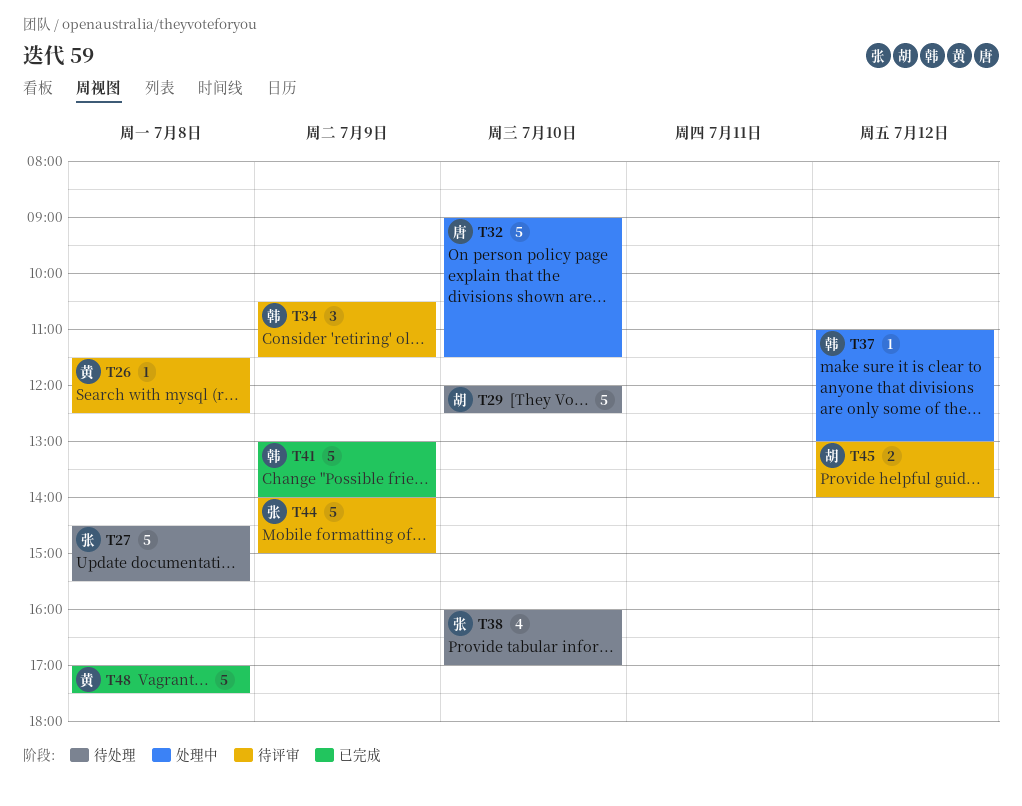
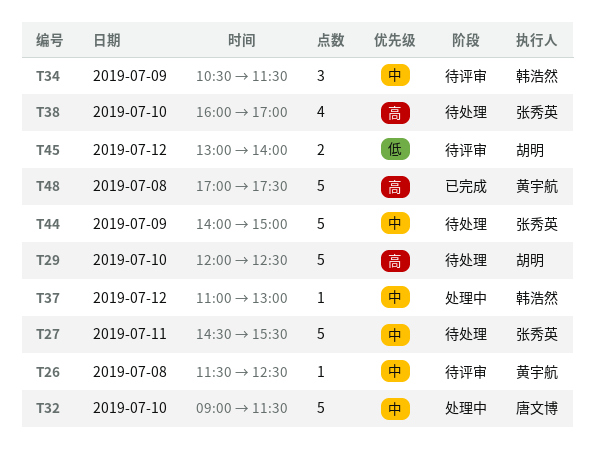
T27, day: Jul 8 -> Jul 11
T41: present -> none
T44, status: 待评审 -> 待处理

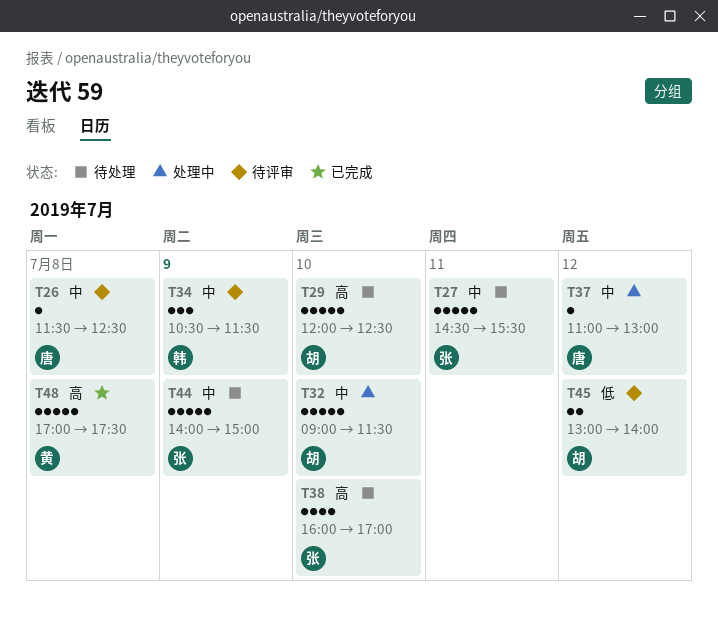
T26, owner: 黄宇航 -> 唐文博
T32, owner: 唐文博 -> 胡明
T37, owner: 韩浩然 -> 唐文博

